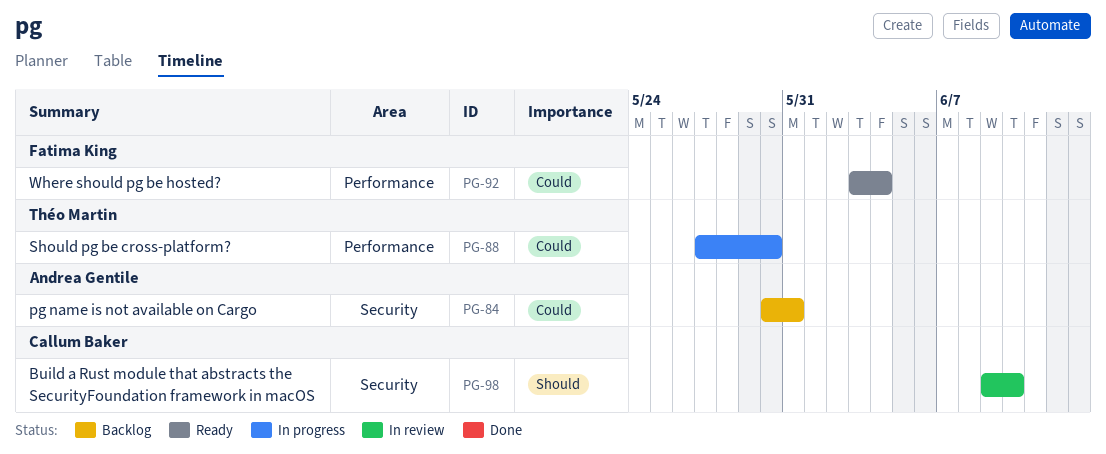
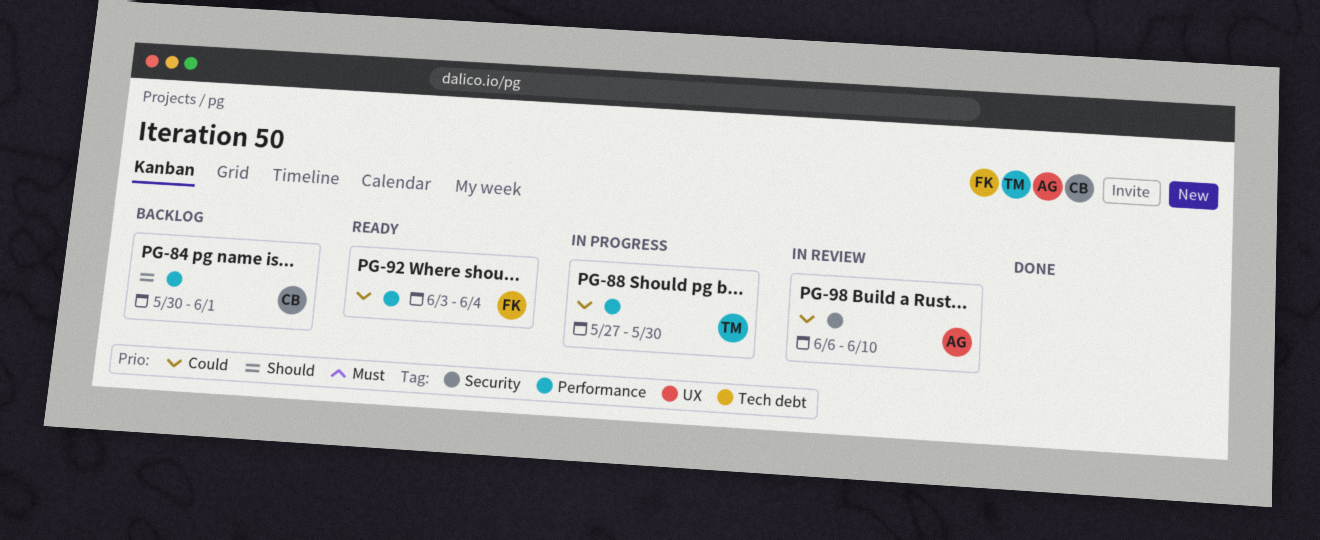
PG-84, owner: Andrea Gentile -> Callum Baker
PG-84, priority: Could -> Should
PG-84, label: Security -> Performance
PG-84, due: May 31 -> Jun 1
PG-98, owner: Callum Baker -> Andrea Gentile
PG-98, priority: Should -> Could
PG-98, start: Jun 9 -> Jun 6

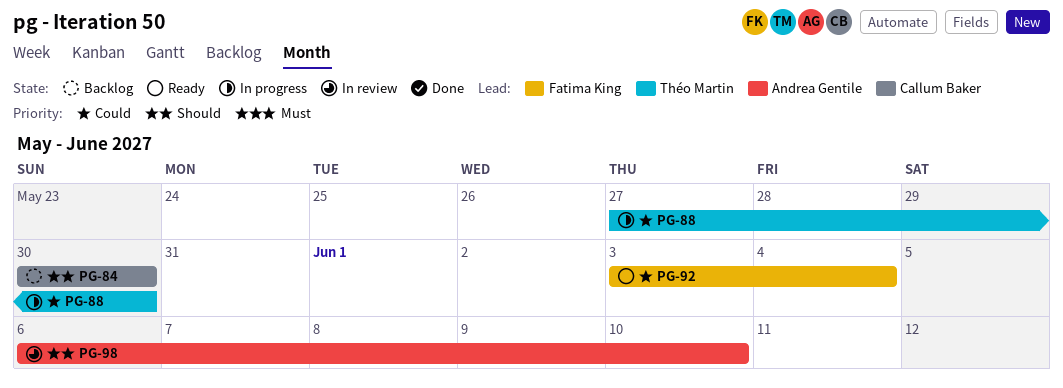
PG-84, due: Jun 1 -> May 30
PG-98, priority: Could -> Should

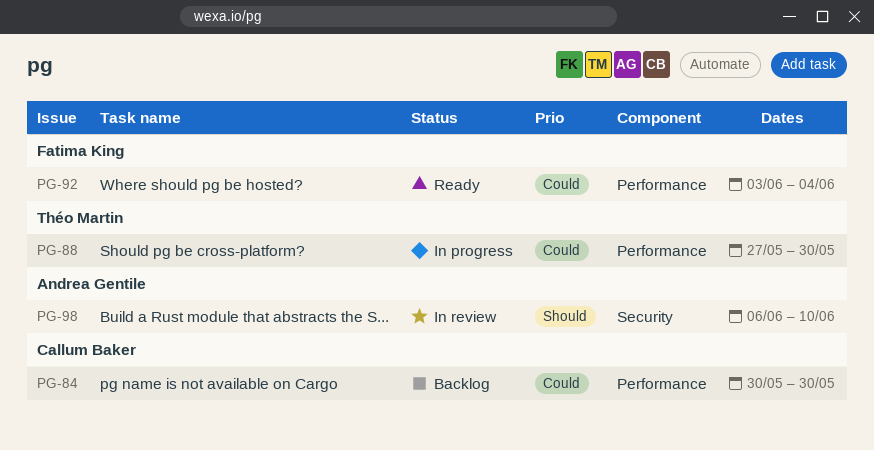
PG-84, priority: Should -> Could

